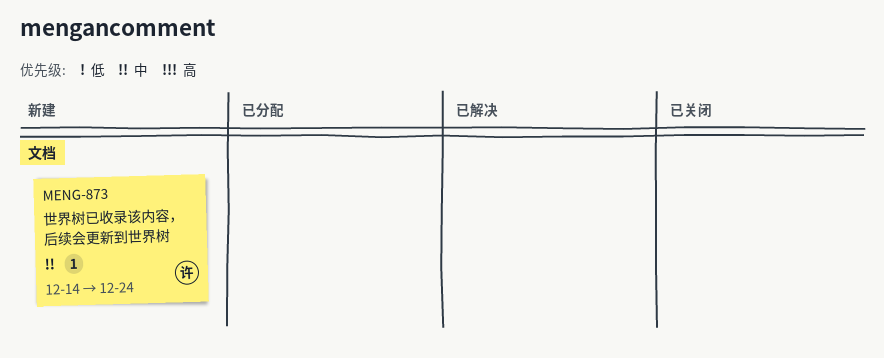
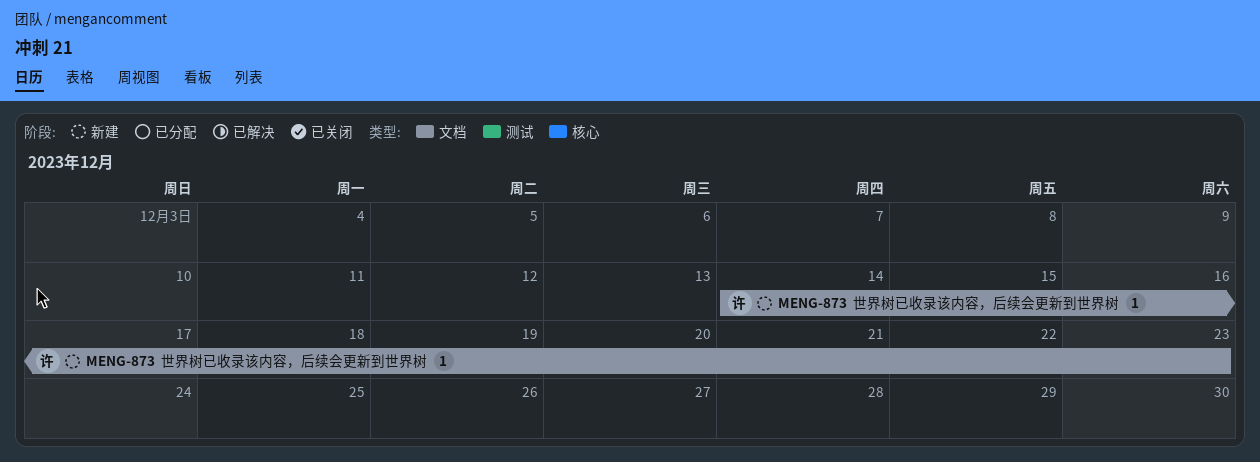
MENG-873, due: Dec 24 -> Dec 23

